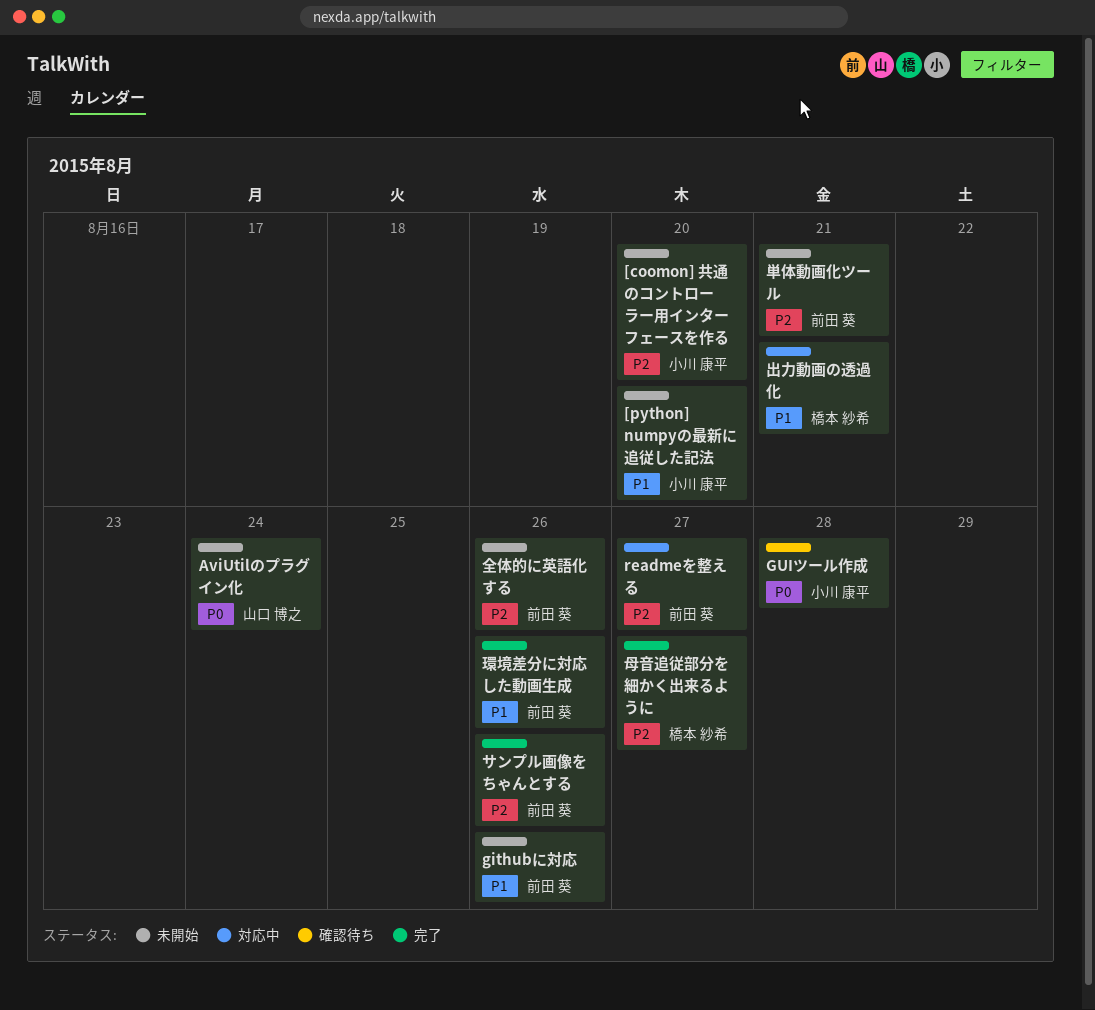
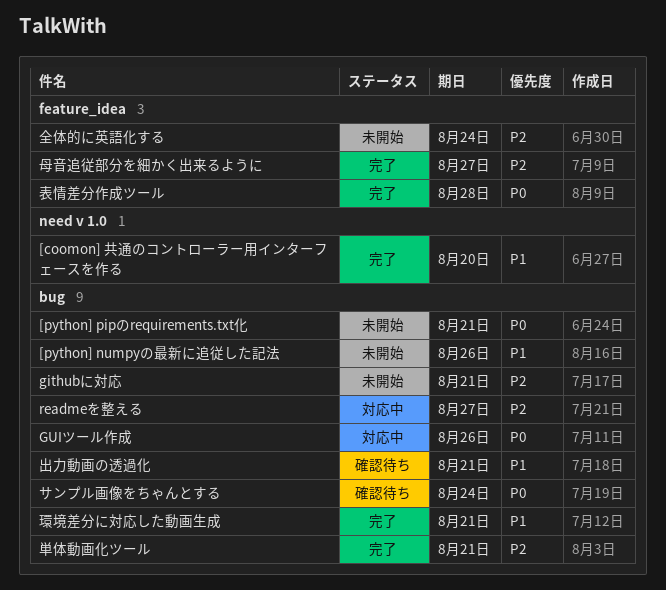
[coomon] 共通のコントローラー用インターフェースを作る, status: 未開始 -> 完了
[coomon] 共通のコントローラー用インターフェースを作る, priority: P2 -> P1
[python] numpyの最新に追従した記法, due: Aug 20 -> Aug 26
[python] pipのrequirements.txt化: none -> present
AviUtilのプラグイン化: present -> none
githubに対応, priority: P1 -> P2
githubに対応, due: Aug 26 -> Aug 21
GUIツール作成, status: 確認待ち -> 対応中
GUIツール作成, due: Aug 28 -> Aug 26
サンプル画像をちゃんとする, status: 完了 -> 確認待ち
サンプル画像をちゃんとする, priority: P2 -> P0
サンプル画像をちゃんとする, due: Aug 26 -> Aug 24
全体的に英語化する, due: Aug 26 -> Aug 24
出力動画の透過化, status: 対応中 -> 確認待ち
単体動画化ツール, status: 未開始 -> 完了
環境差分に対応した動画生成, due: Aug 26 -> Aug 21
表情差分作成ツール: none -> present

